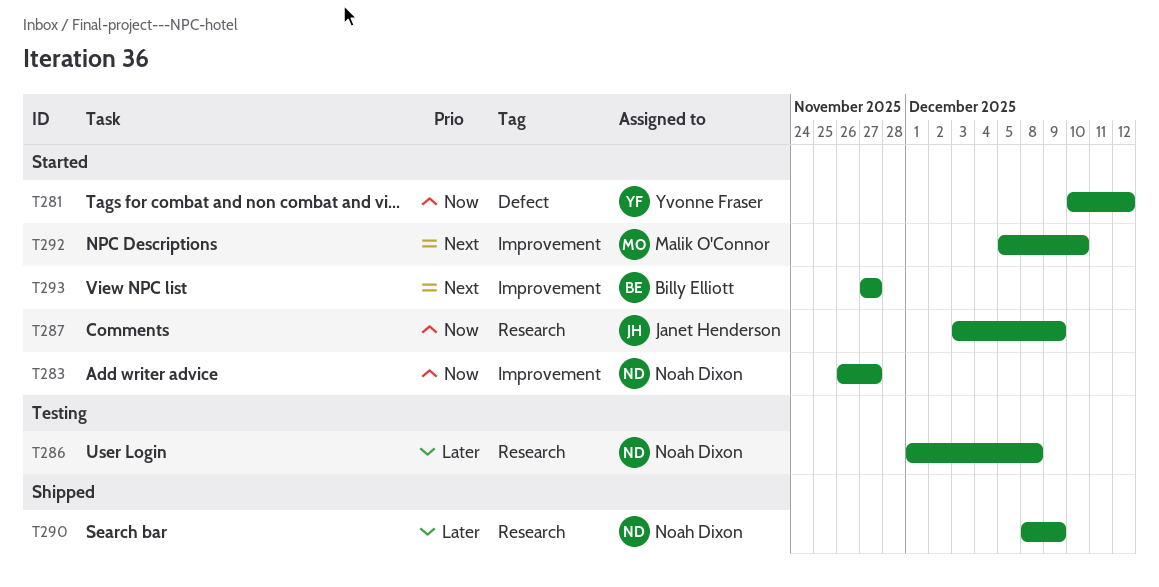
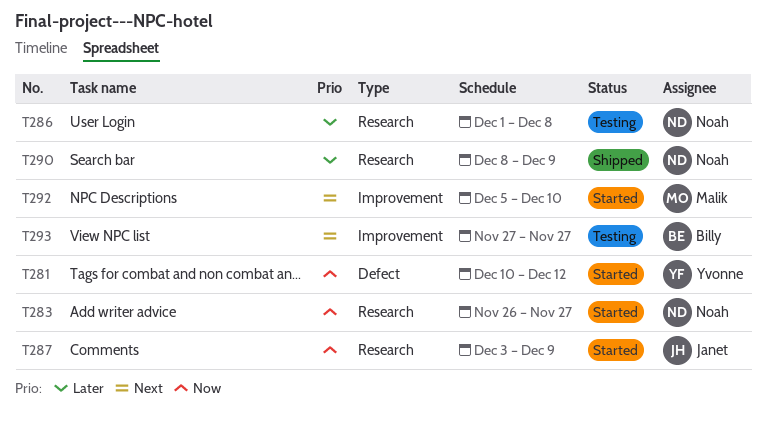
T283, label: Improvement -> Research
T293, status: Started -> Testing

